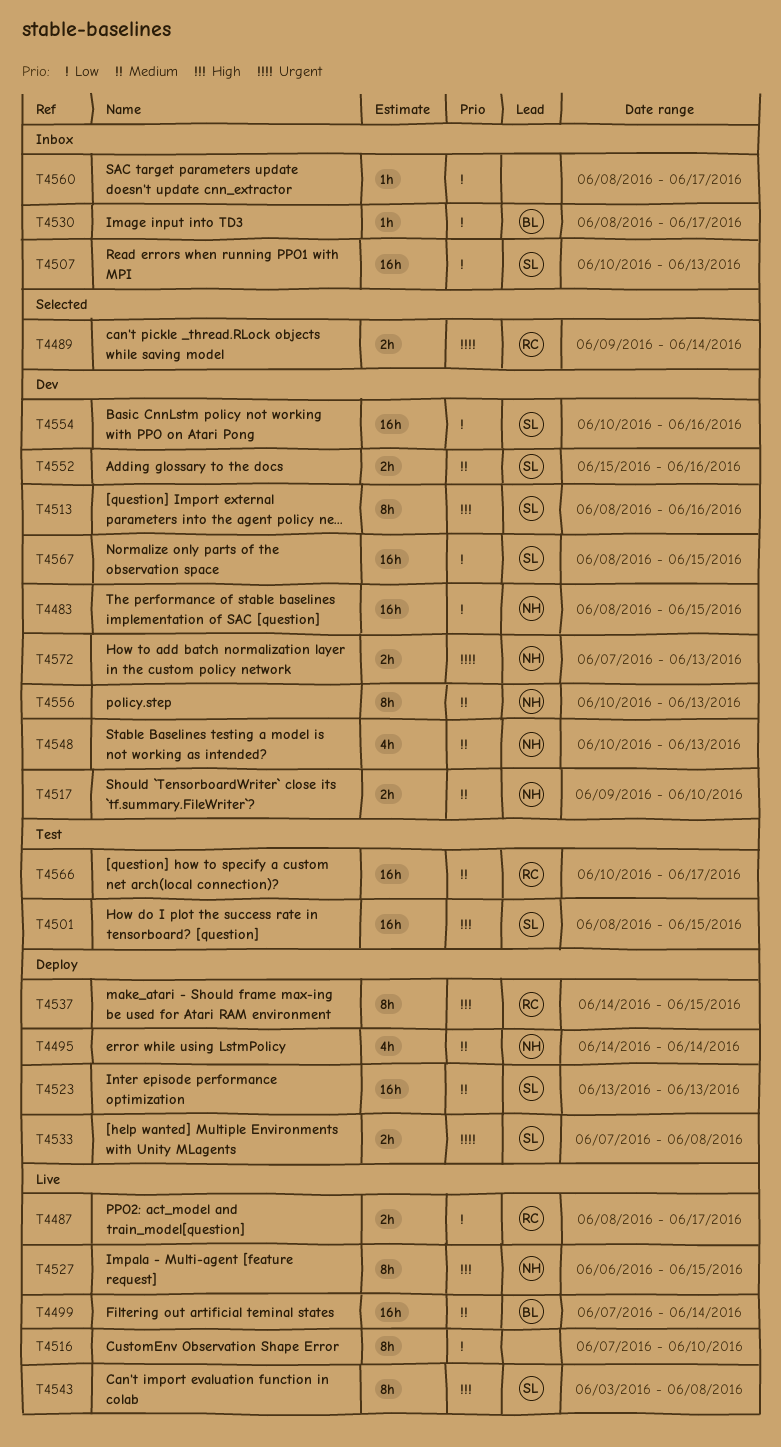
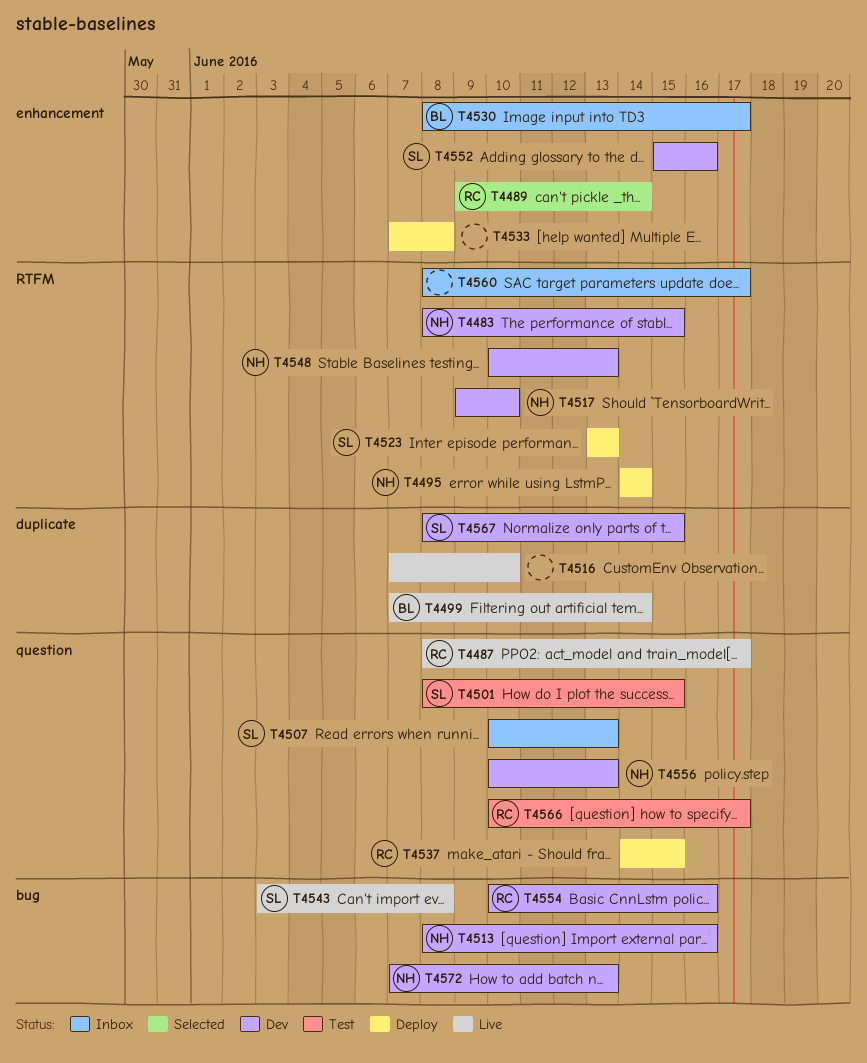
T4513, owner: SL -> NH
T4527: present -> none
T4533, owner: SL -> none
T4554, owner: SL -> RC

